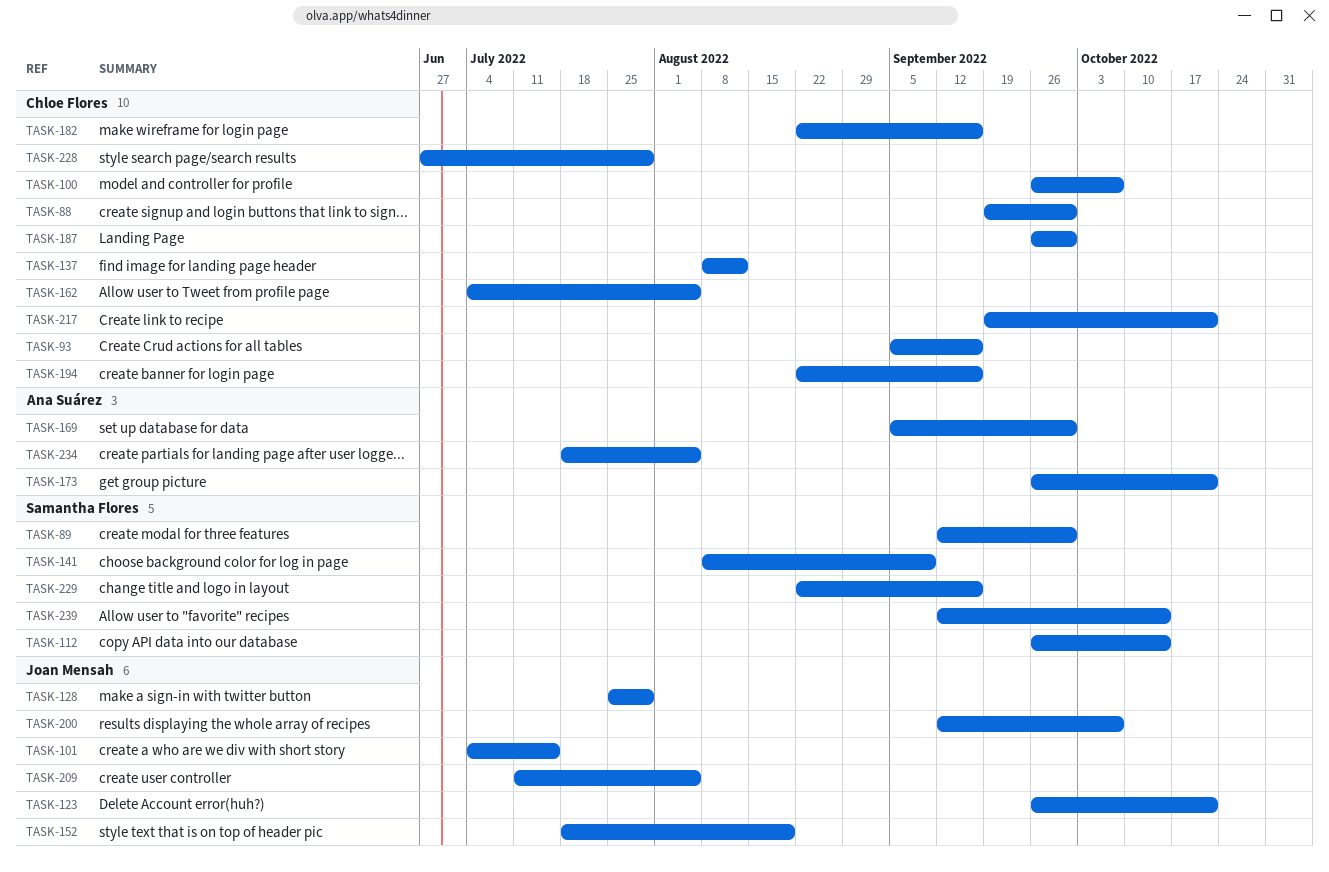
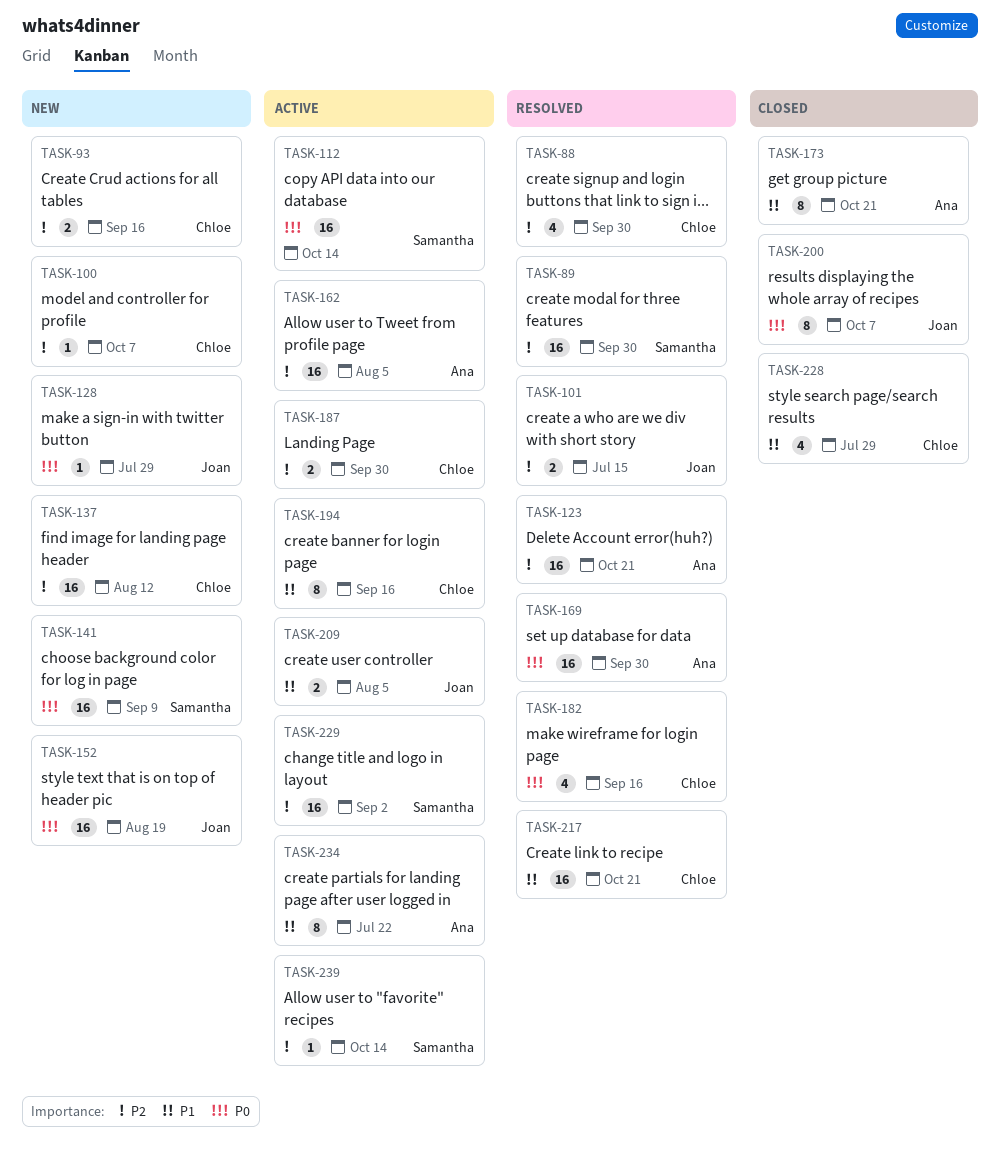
TASK-123, owner: Joan Mensah -> Ana Suárez
TASK-162, owner: Chloe Flores -> Ana Suárez
TASK-229, due: Sep 16 -> Sep 2
TASK-234, due: Aug 5 -> Jul 22

